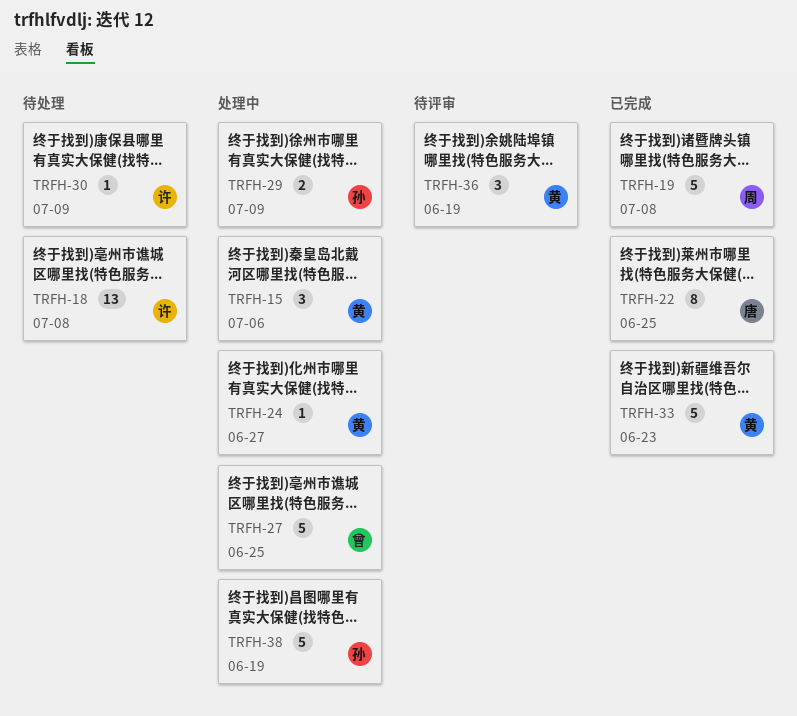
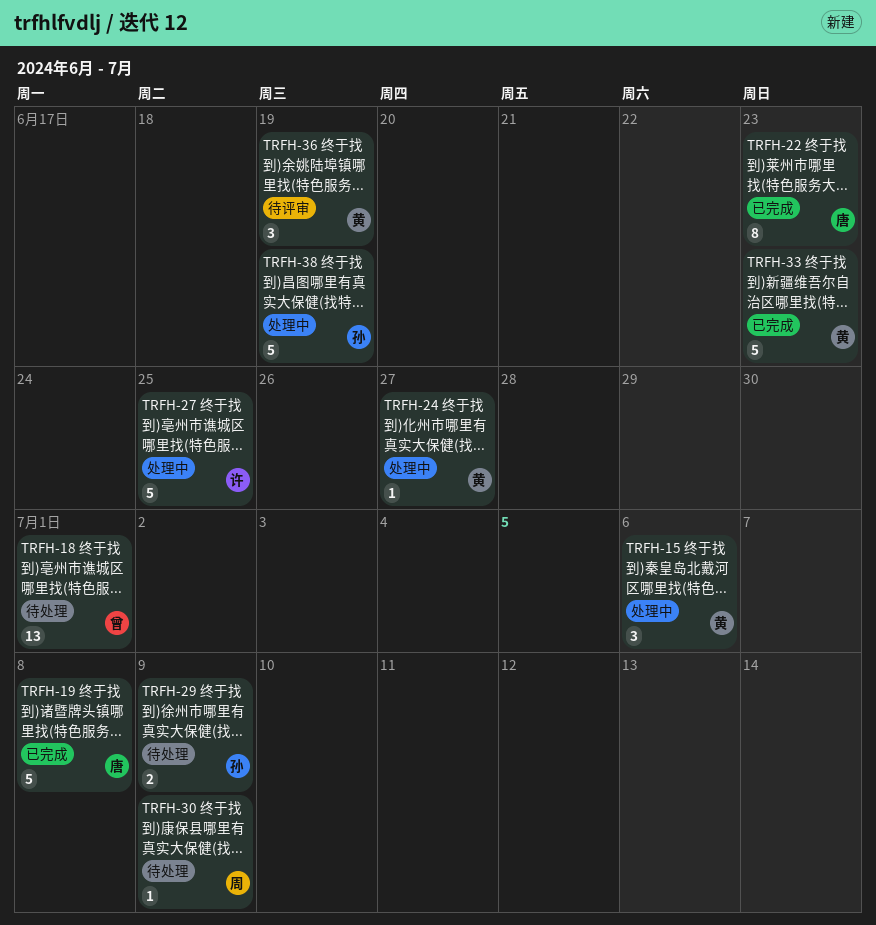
TRFH-18, owner: 许 -> 曾
TRFH-18, due: Jul 8 -> Jul 1
TRFH-19, owner: 周 -> 唐
TRFH-22, due: Jun 25 -> Jun 23
TRFH-27, owner: 曾 -> 许
TRFH-29, status: 处理中 -> 待处理
TRFH-30, owner: 许 -> 周

